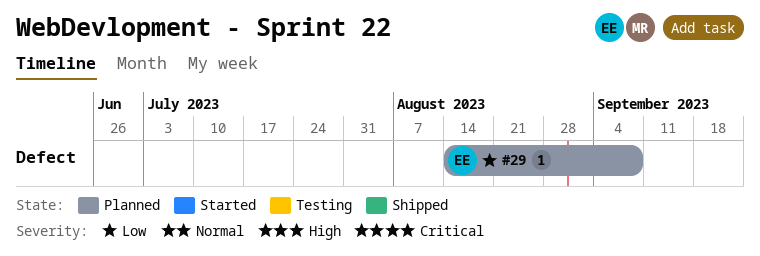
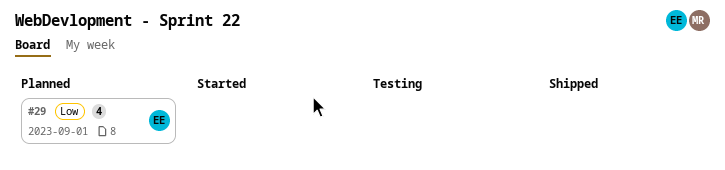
#29, estimate: 1 -> 4
#29, due: Sep 8 -> Sep 1

